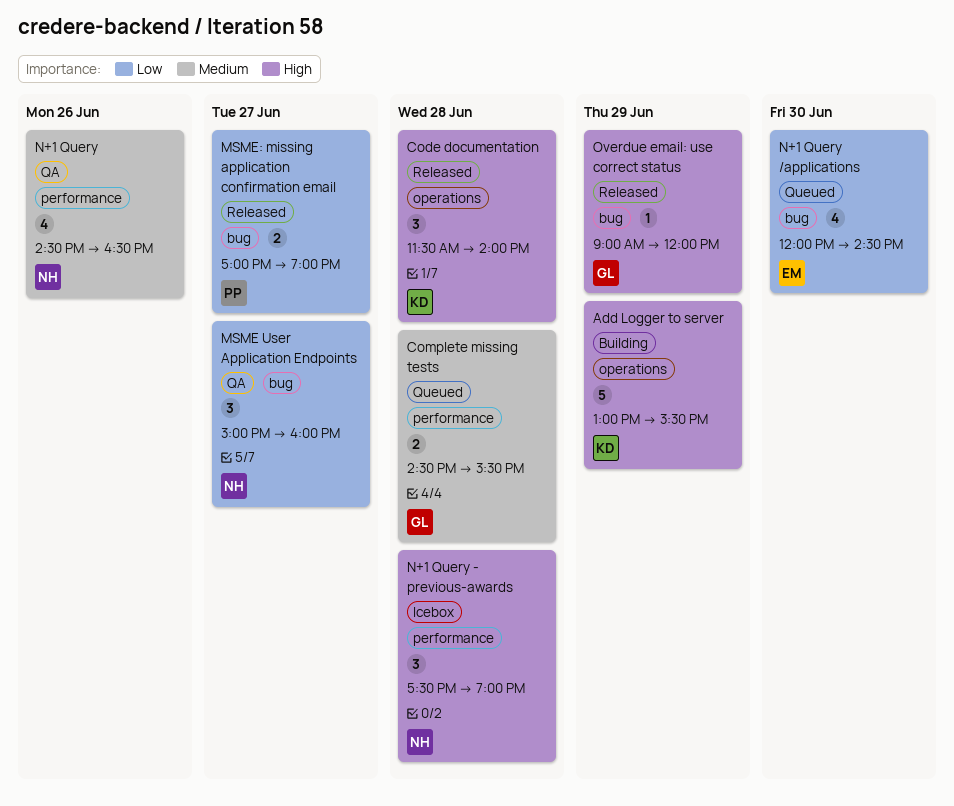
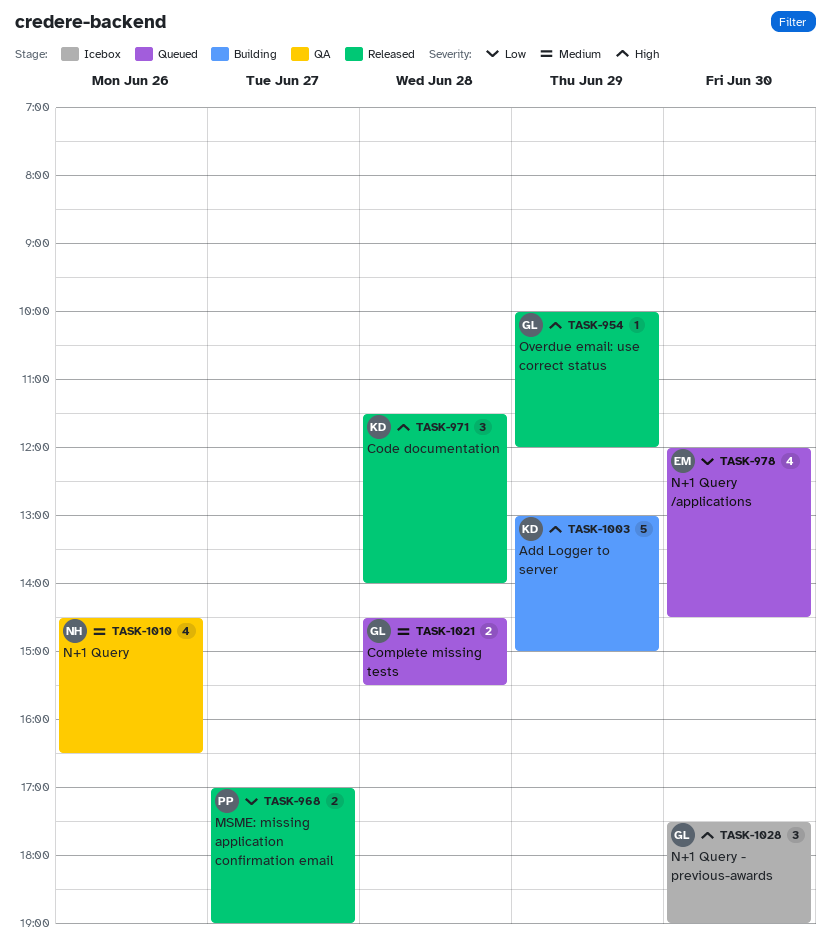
Add Logger to server, ends: 15:30 -> 15:00
MSME User Application Endpoints: present -> none
N+1 Query - previous-awards, owner: NH -> GL
N+1 Query - previous-awards, day: Jun 28 -> Jun 30
Overdue email: use correct status, begins: 09:00 -> 10:00

